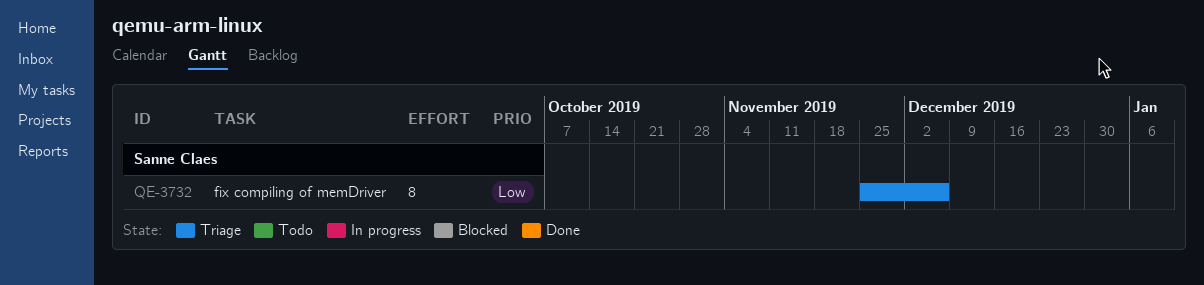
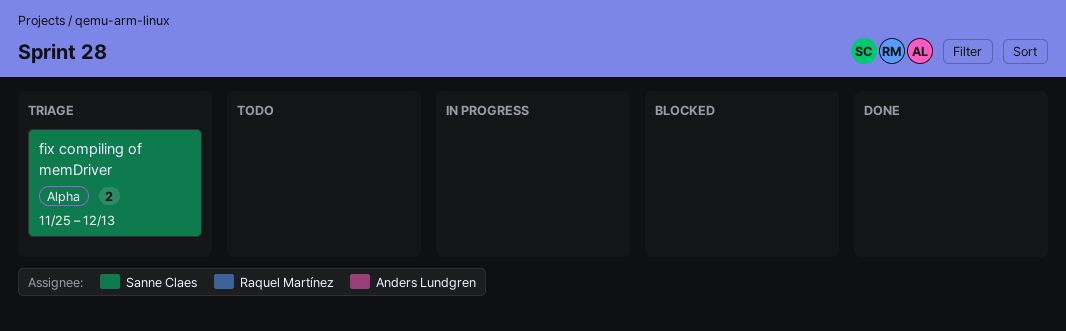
fix compiling of memDriver, estimate: 8 -> 2
fix compiling of memDriver, due: Dec 6 -> Dec 13

